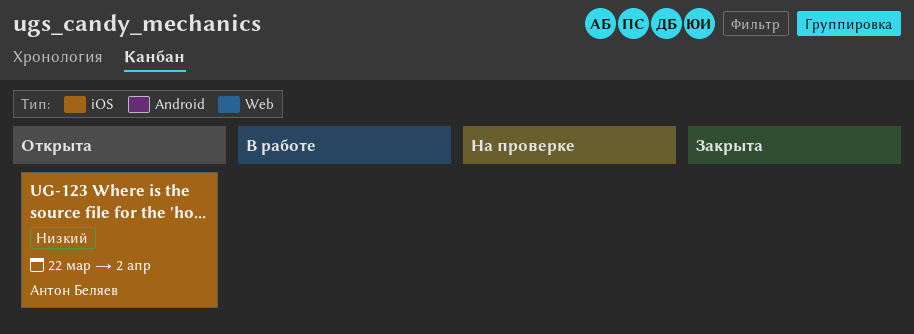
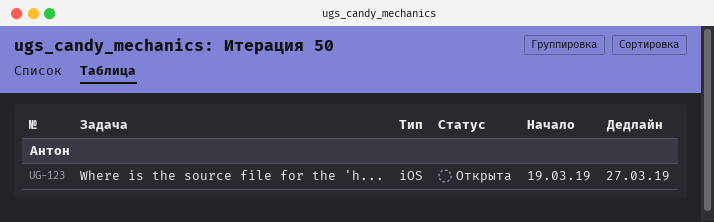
UG-123, start: Mar 22 -> Mar 19
UG-123, due: Apr 2 -> Mar 27

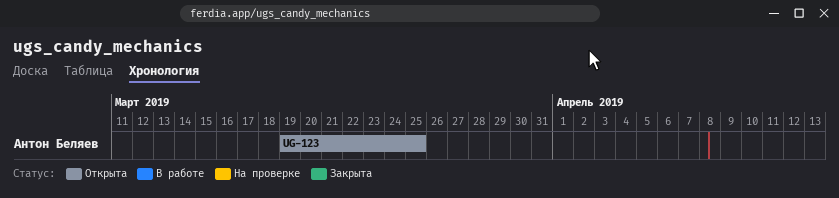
UG-123, due: Mar 27 -> Mar 25

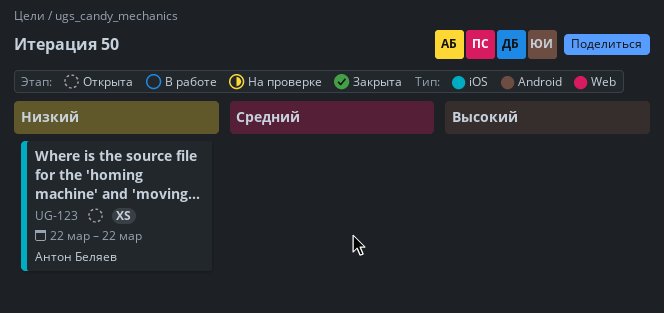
UG-123, start: Mar 19 -> Mar 22
UG-123, due: Mar 25 -> Mar 22

